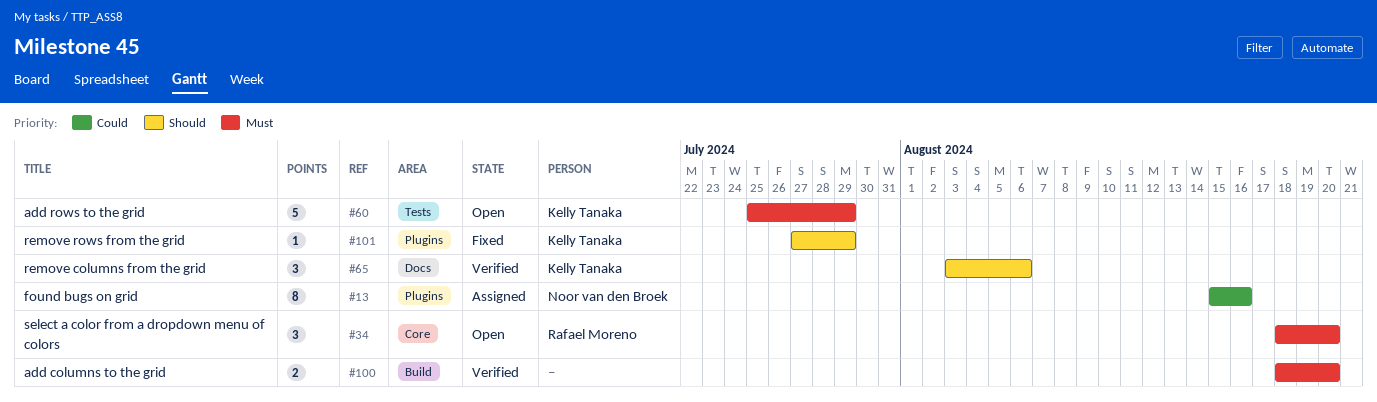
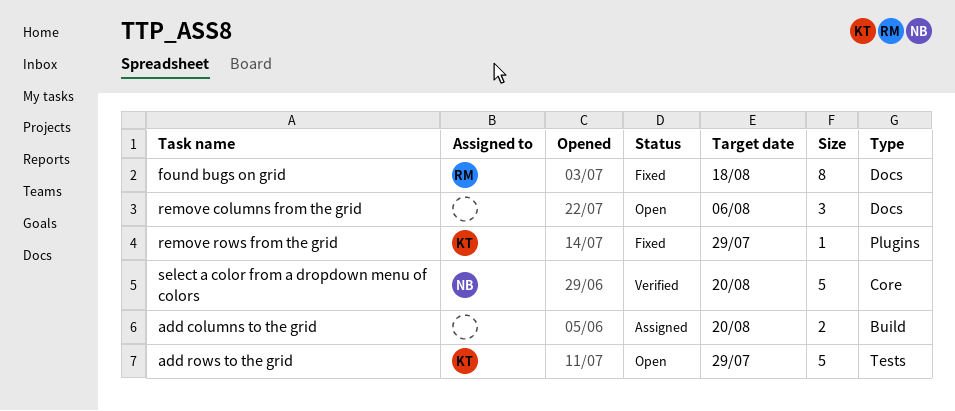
add columns to the grid, status: Verified -> Assigned
found bugs on grid, status: Assigned -> Fixed
found bugs on grid, owner: Noor van den Broek -> Rafael Moreno
found bugs on grid, label: Plugins -> Docs
found bugs on grid, due: Aug 16 -> Aug 18
remove columns from the grid, status: Verified -> Open
remove columns from the grid, owner: Kelly Tanaka -> none
select a color from a dropdown menu of colors, status: Open -> Verified
select a color from a dropdown menu of colors, owner: Rafael Moreno -> Noor van den Broek
select a color from a dropdown menu of colors, estimate: 3 -> 5

